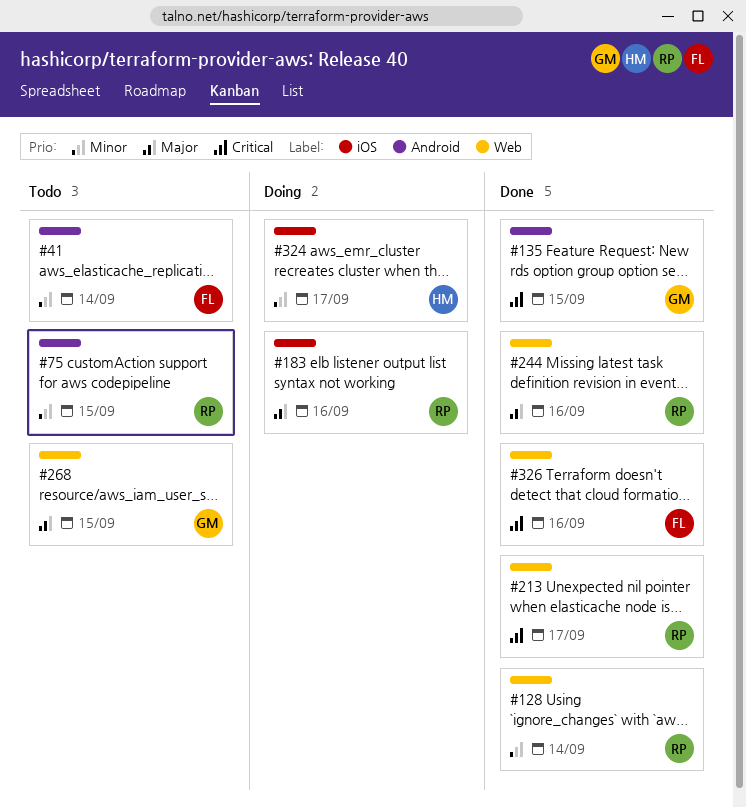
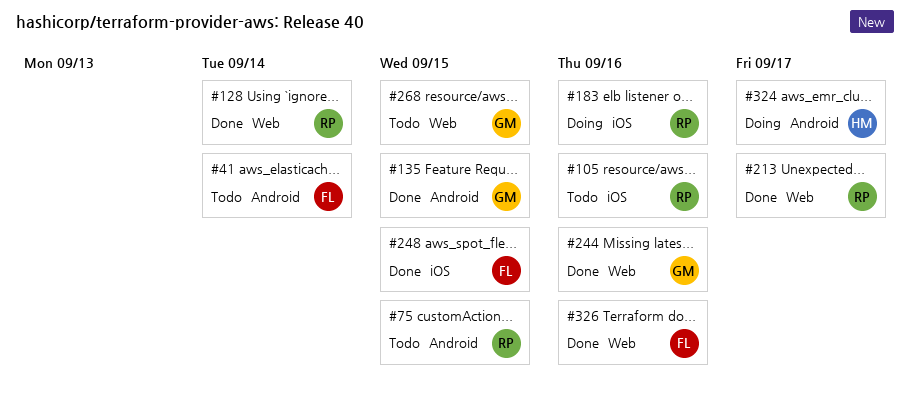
#105: none -> present
#244, owner: RP -> GM
#248: none -> present
#324, label: iOS -> Android

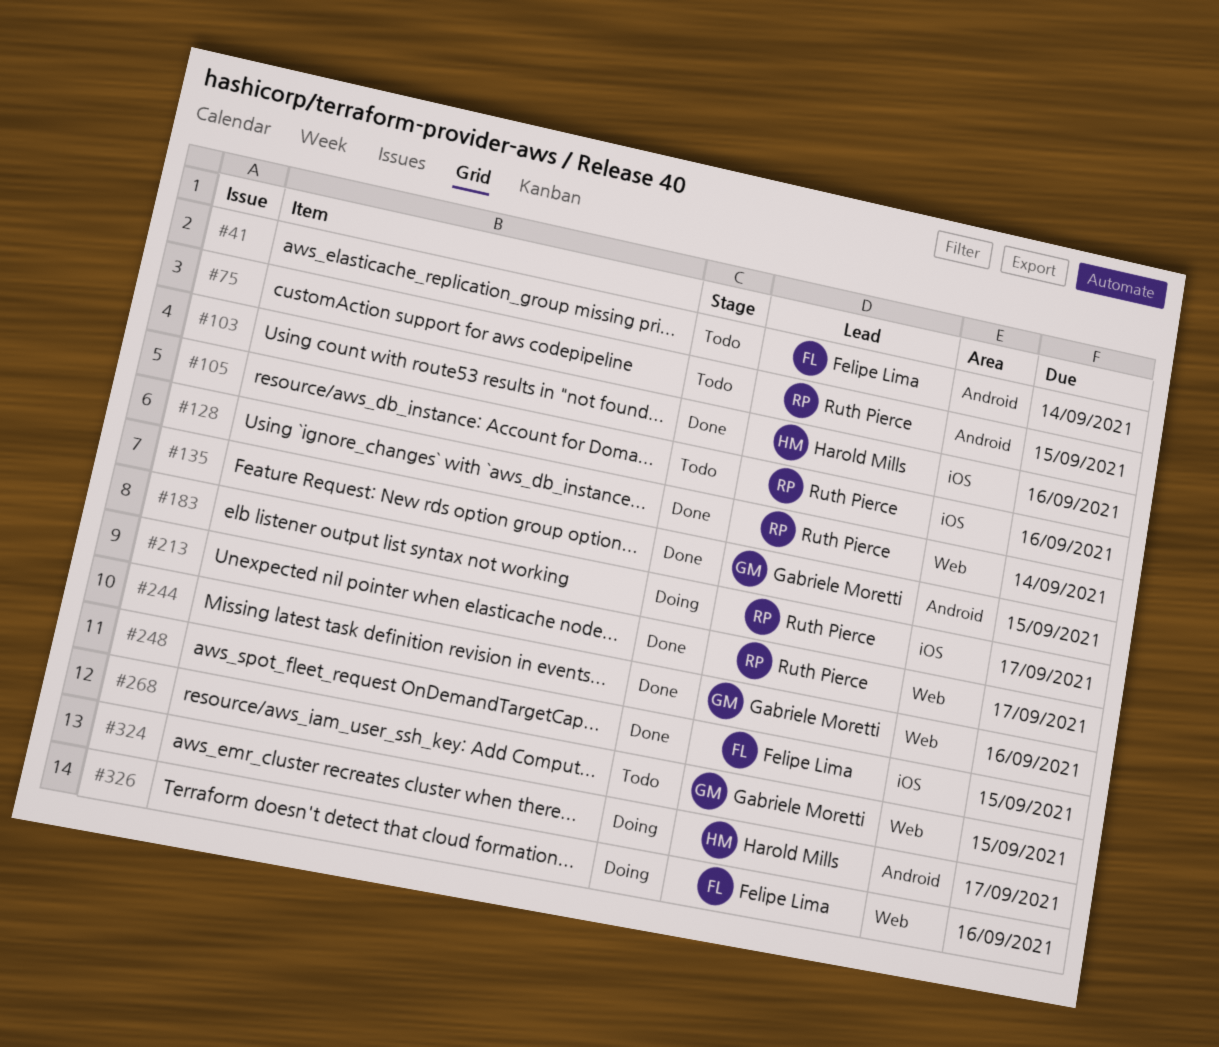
#103: none -> present
#183, due: Sep 16 -> Sep 17
#326, status: Done -> Doing

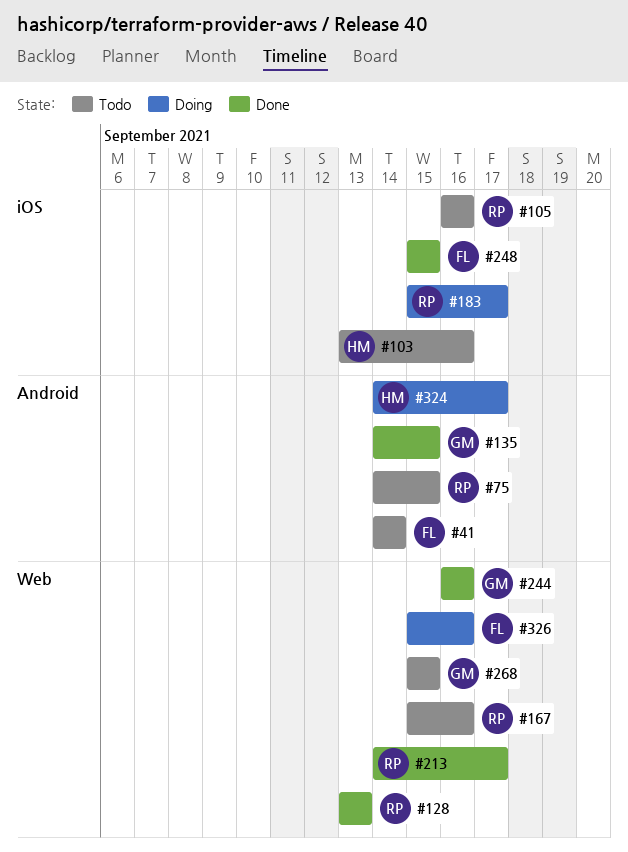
#103, status: Done -> Todo
#128, due: Sep 14 -> Sep 13
#167: none -> present

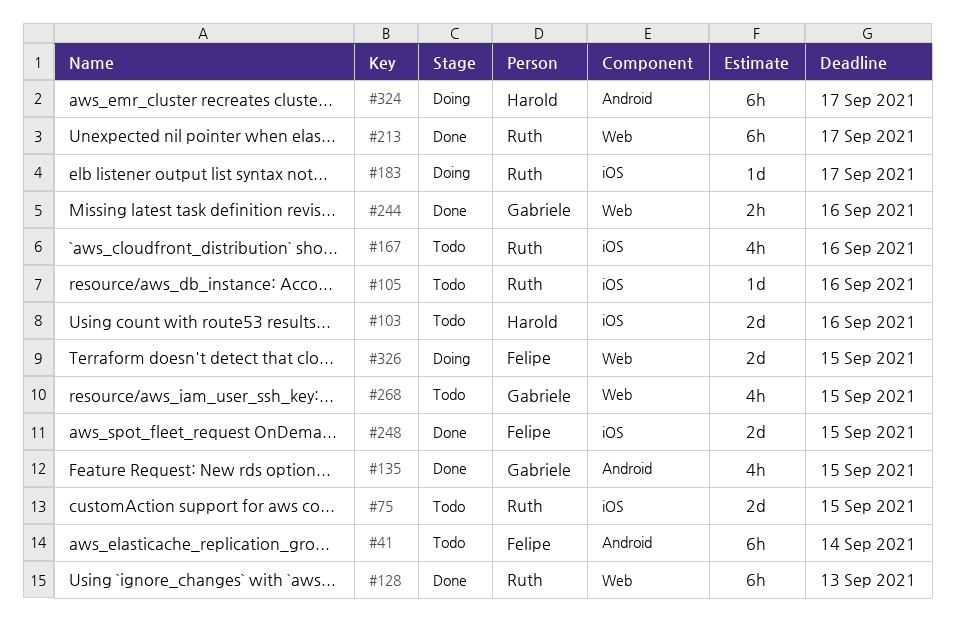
#75, label: Android -> iOS
#167, label: Web -> iOS
#326, due: Sep 16 -> Sep 15

